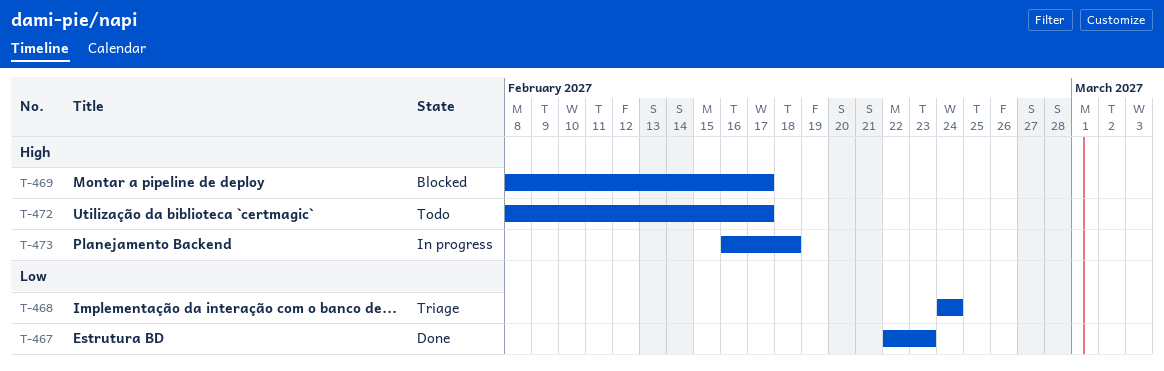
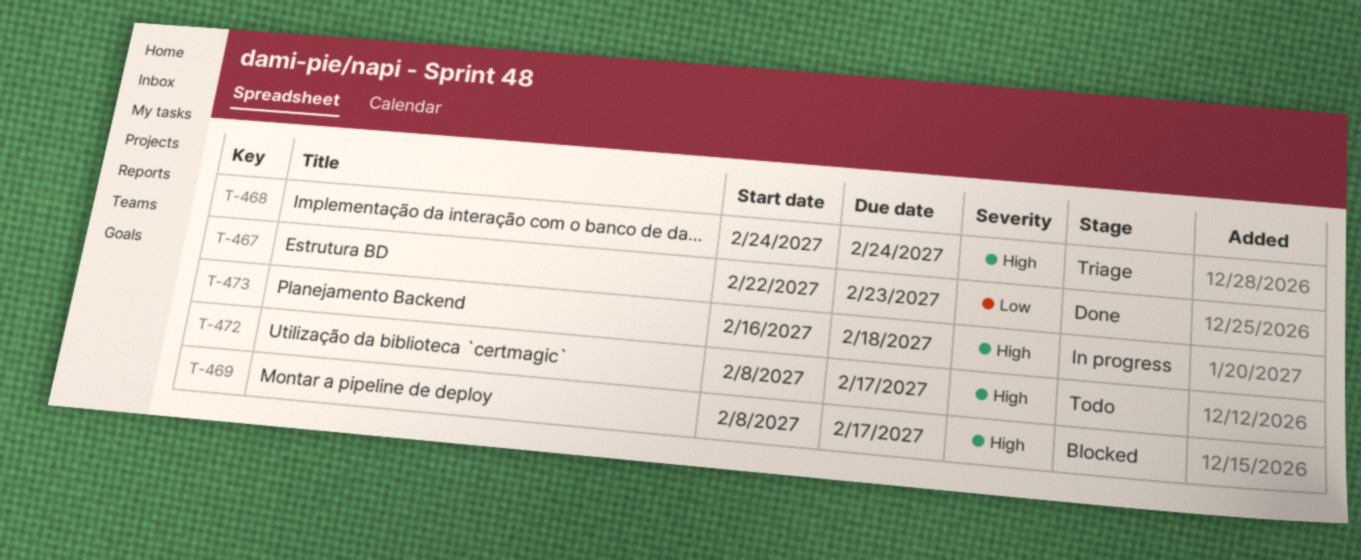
T-468, priority: Low -> High

